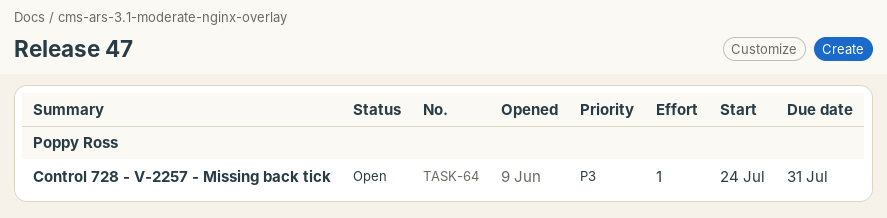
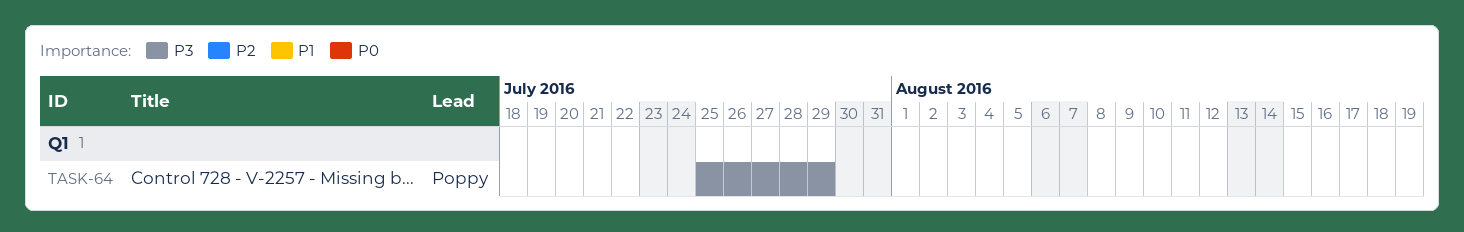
TASK-64, start: Jul 24 -> Jul 25
TASK-64, due: Jul 31 -> Jul 29

